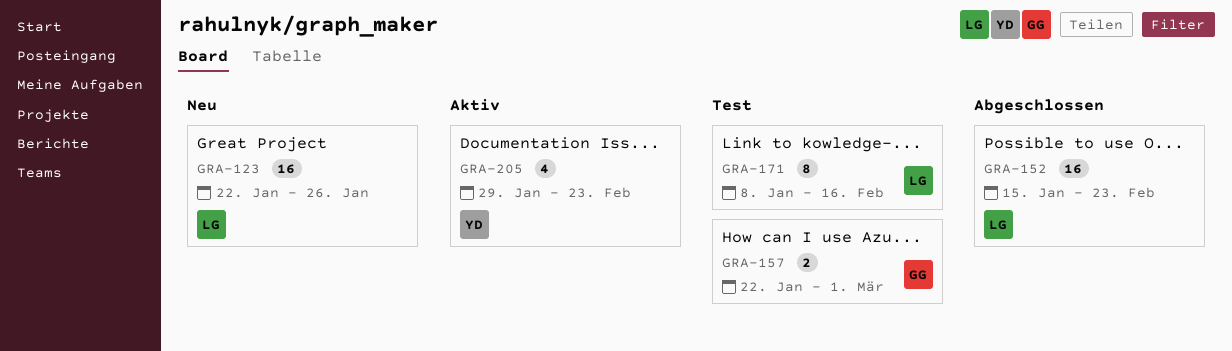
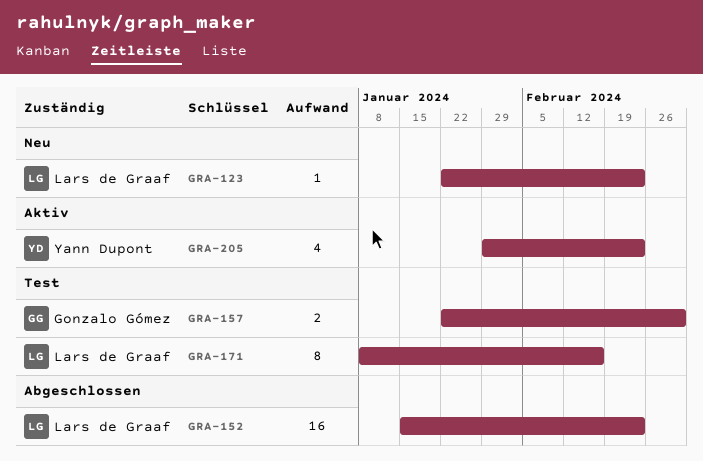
GRA-123, estimate: 16 -> 1
GRA-123, due: Jan 26 -> Feb 23

